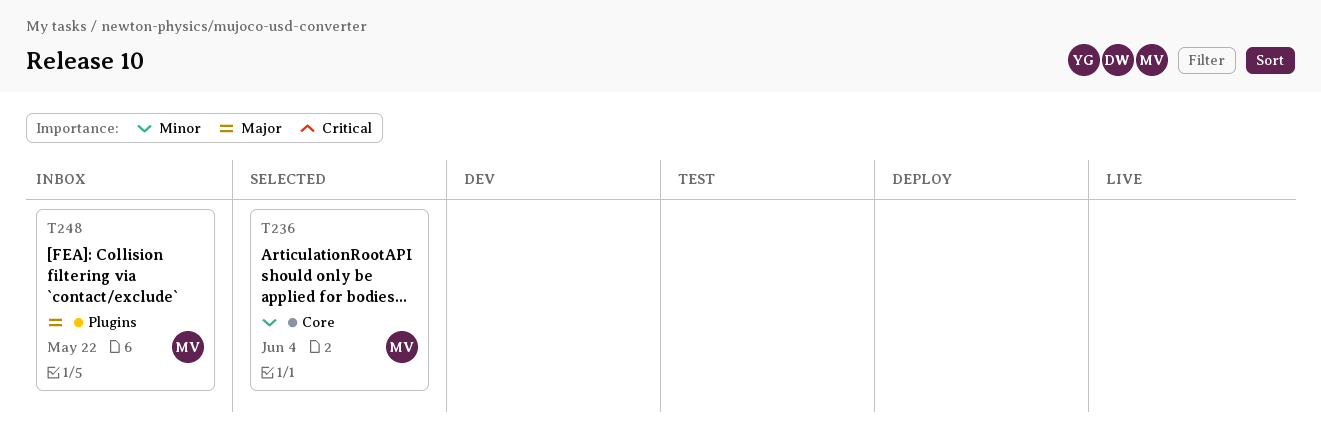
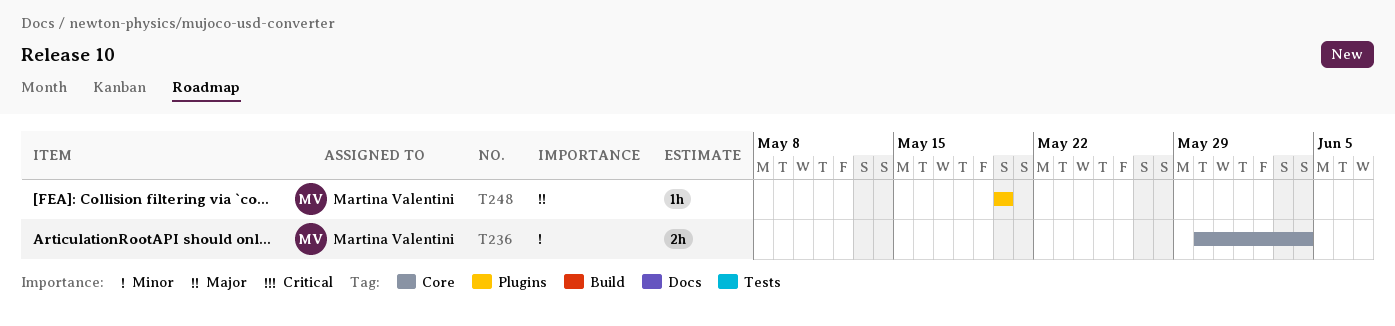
T248, due: May 22 -> May 20

